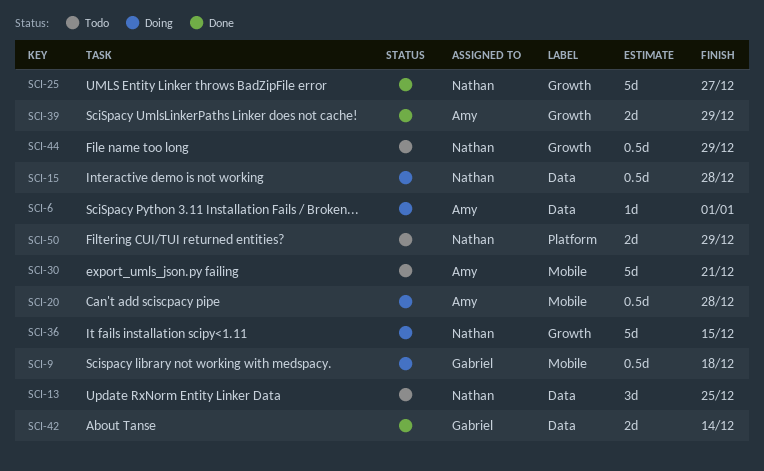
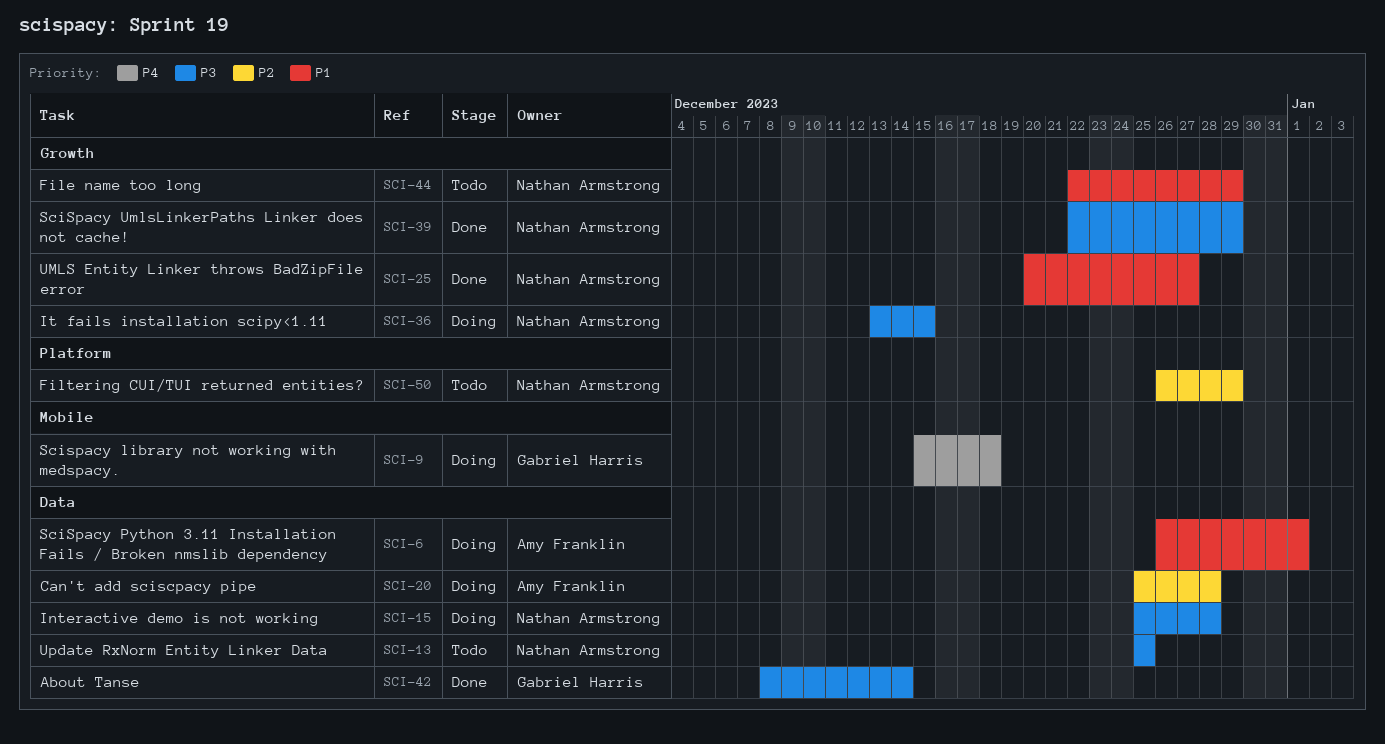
SCI-20, label: Mobile -> Data
SCI-30: present -> none
SCI-39, owner: Amy Franklin -> Nathan Armstrong

